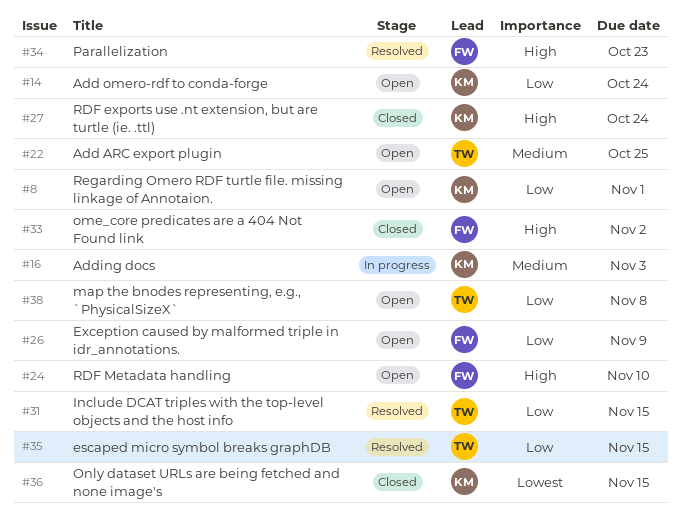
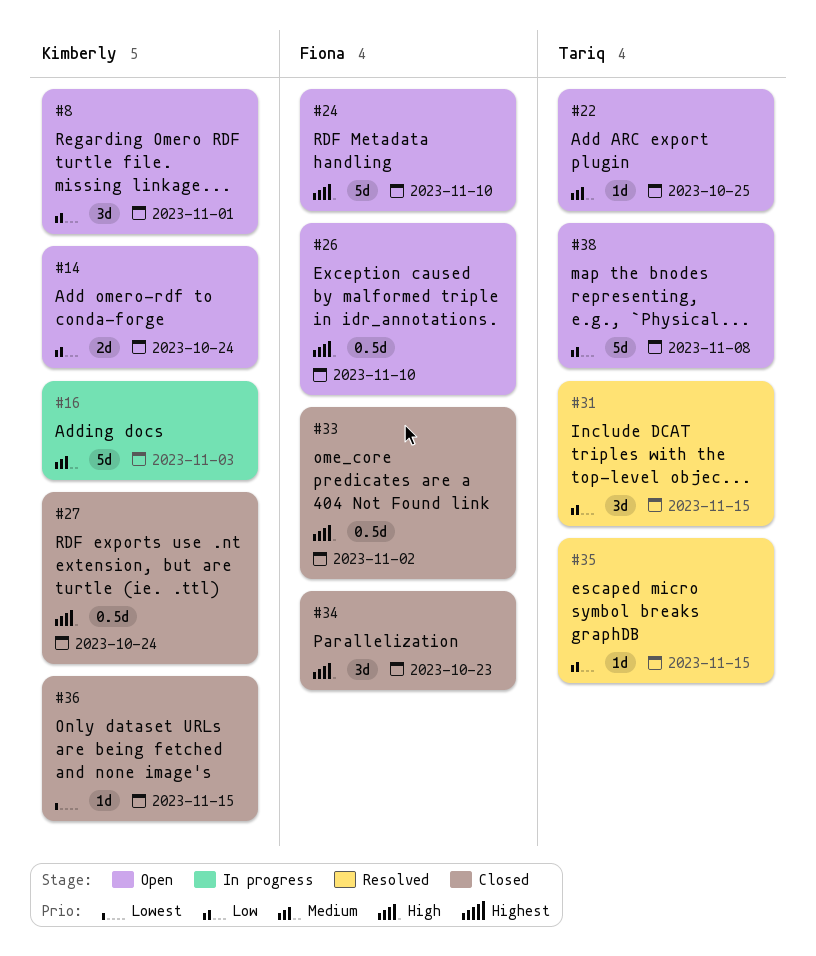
#26, priority: Low -> High
#26, due: Nov 9 -> Nov 10
#34, status: Resolved -> Closed

